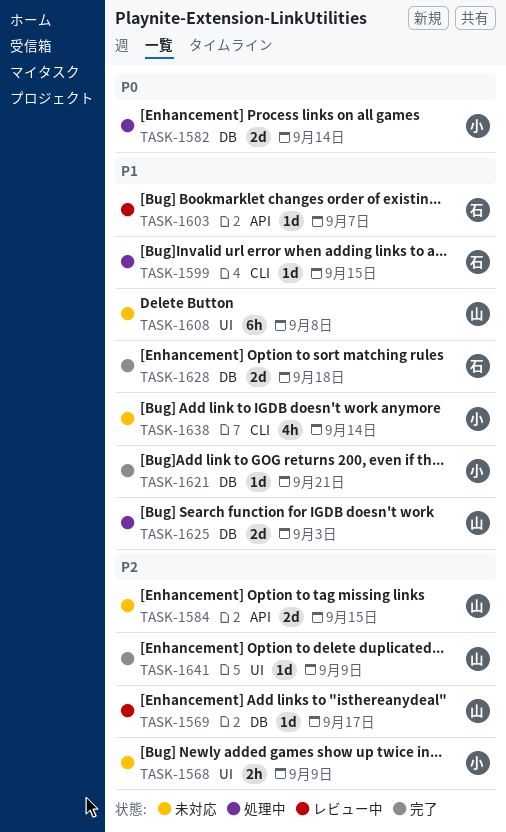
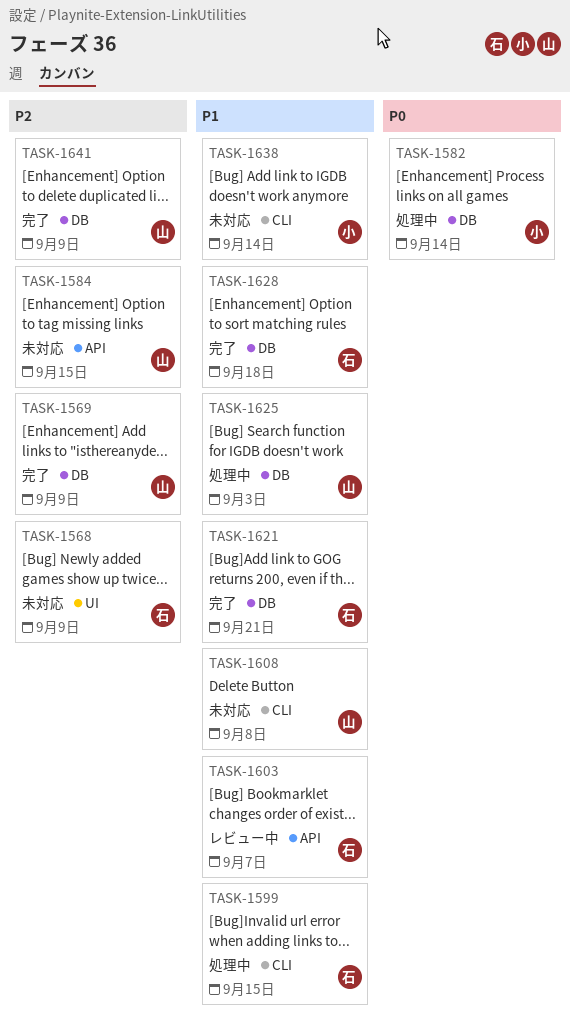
TASK-1568, owner: 小 -> 石
TASK-1569, status: レビュー中 -> 完了
TASK-1569, due: Sep 17 -> Sep 9
TASK-1608, label: UI -> CLI
TASK-1621, owner: 小 -> 石
TASK-1641, label: UI -> DB

